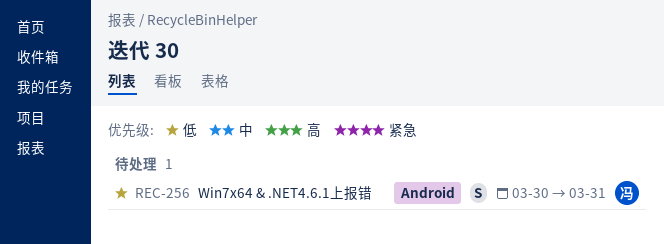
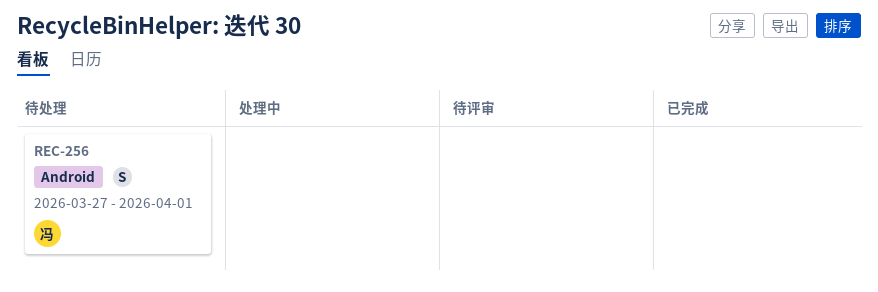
REC-256, start: Mar 30 -> Mar 27
REC-256, due: Mar 31 -> Apr 1

